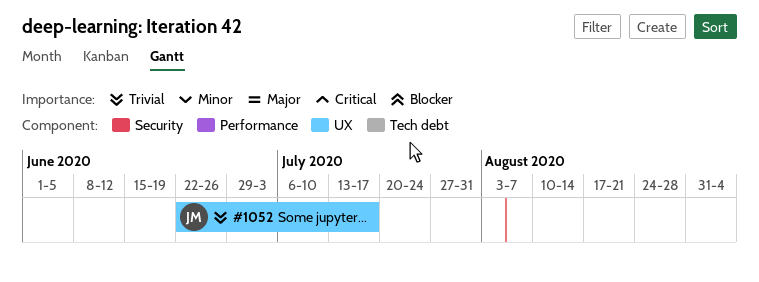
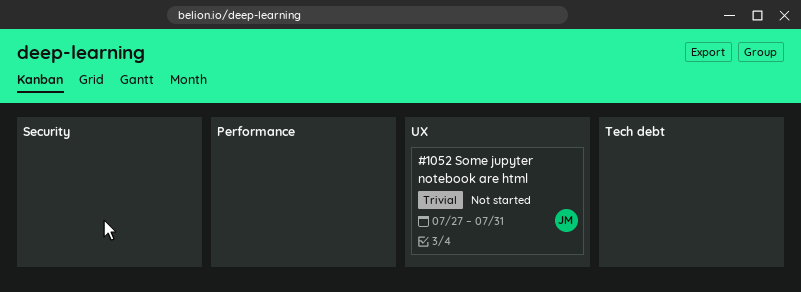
#1052, start: Jun 22 -> Jul 27
#1052, due: Jul 17 -> Jul 31

